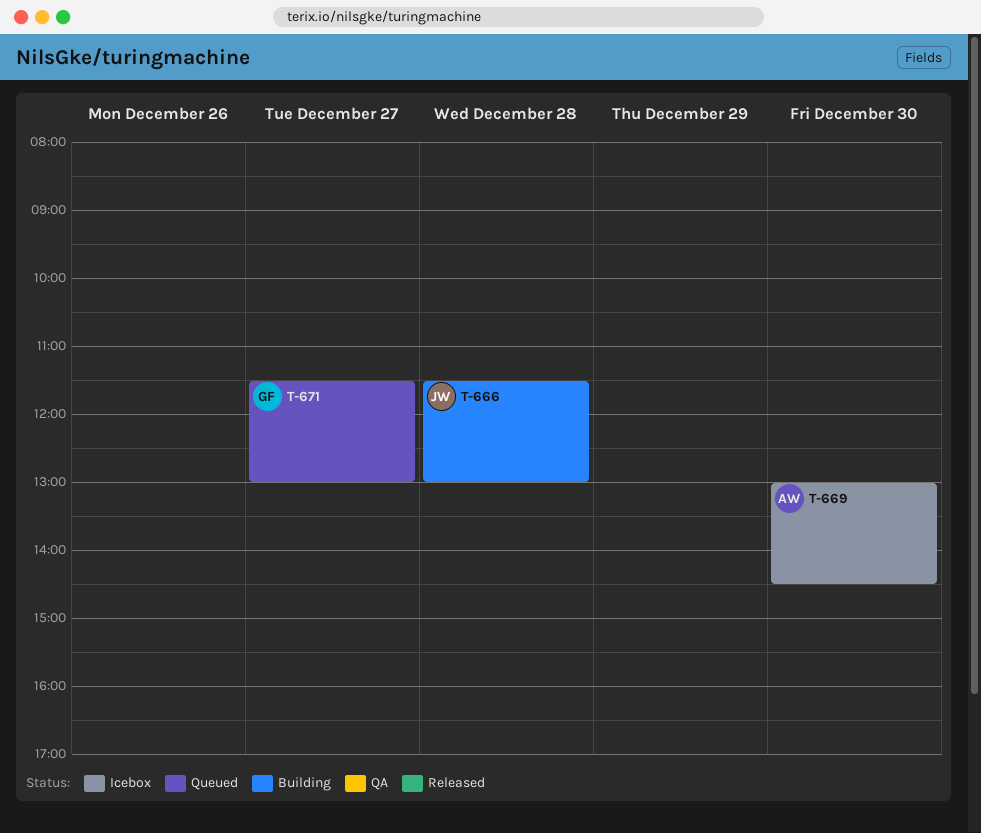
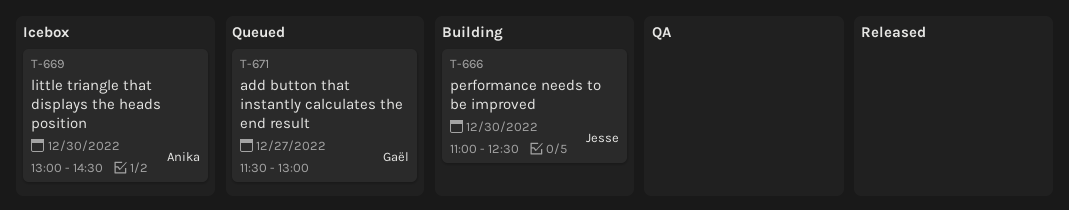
T-666, day: Dec 28 -> Dec 30
T-666, begins: 11:30 -> 11:00
T-666, ends: 13:00 -> 12:30

